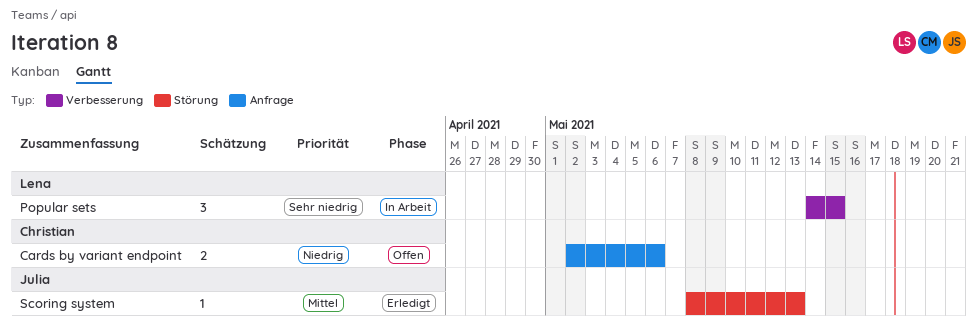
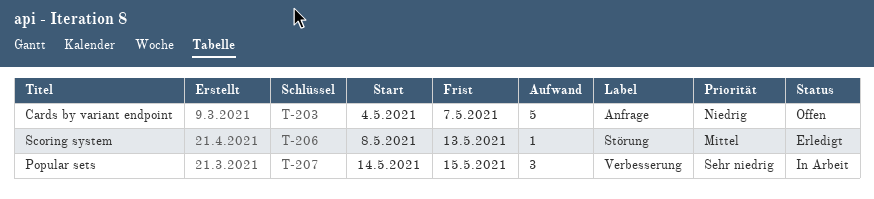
Cards by variant endpoint, estimate: 2 -> 5
Cards by variant endpoint, start: May 2 -> May 4
Cards by variant endpoint, due: May 6 -> May 7

